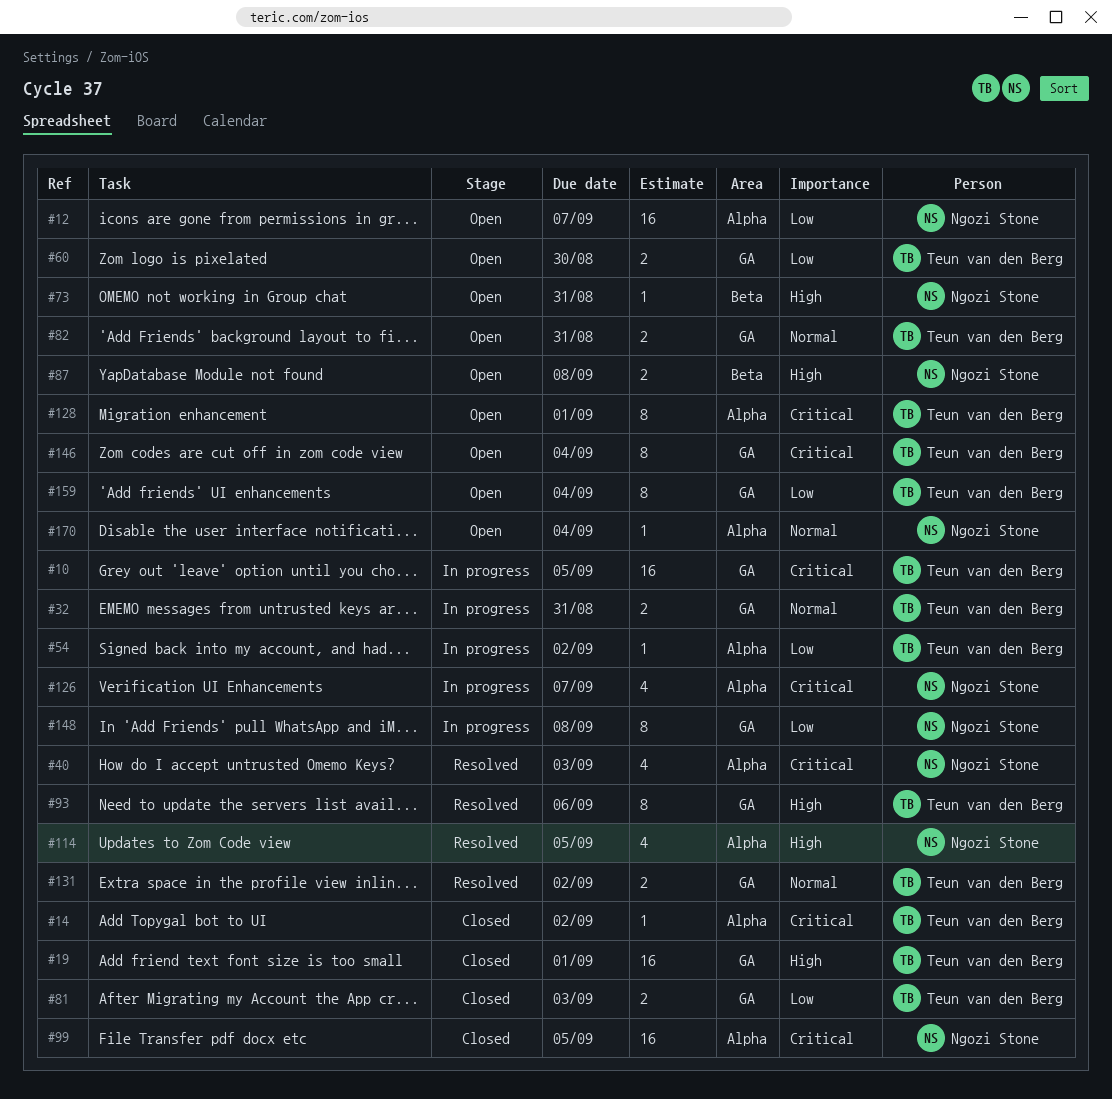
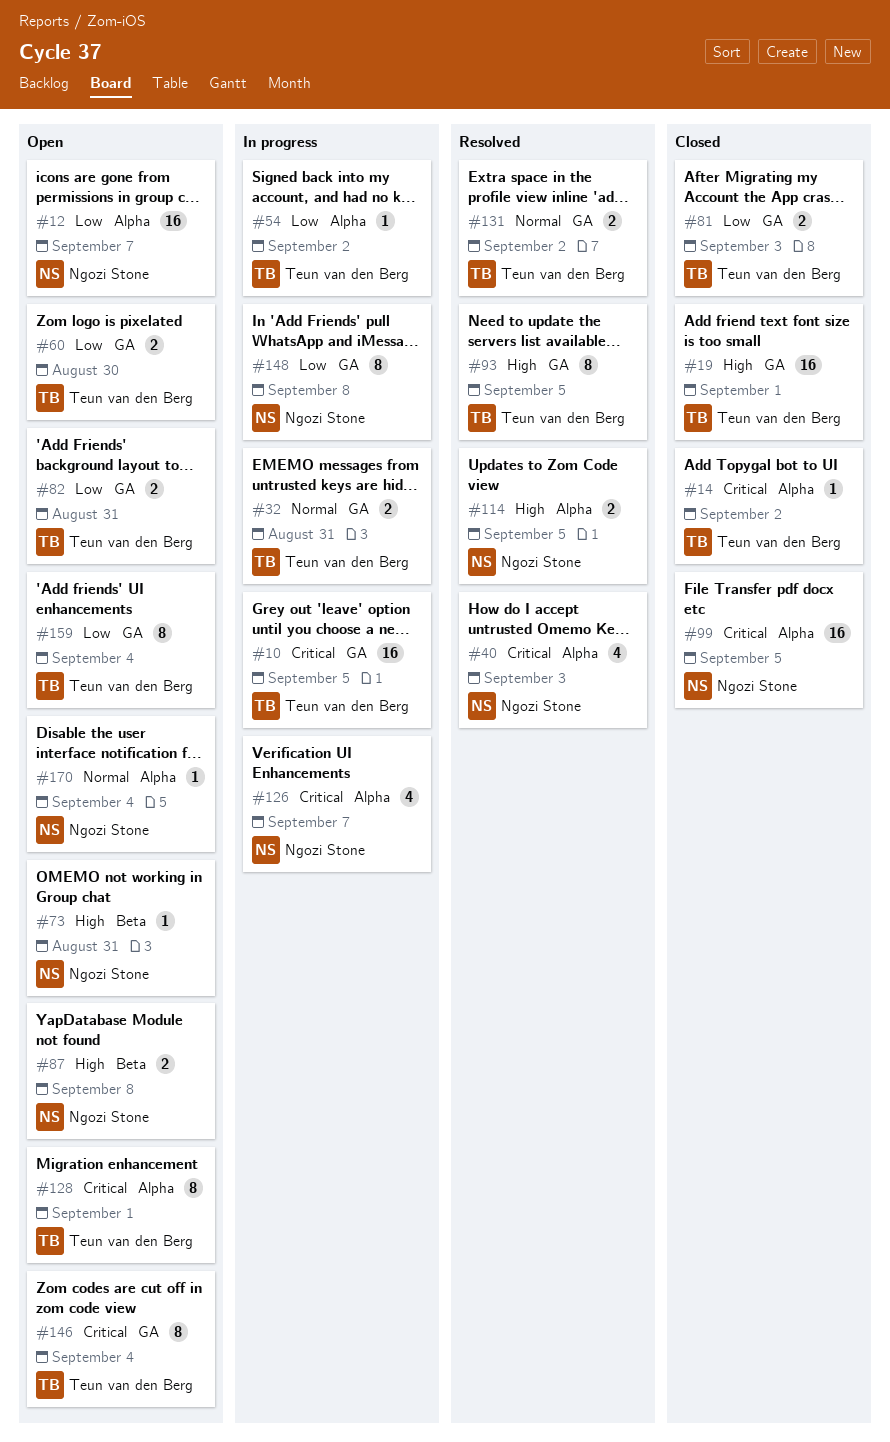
#82, priority: Normal -> Low
#93, due: Sep 6 -> Sep 5
#114, estimate: 4 -> 2

